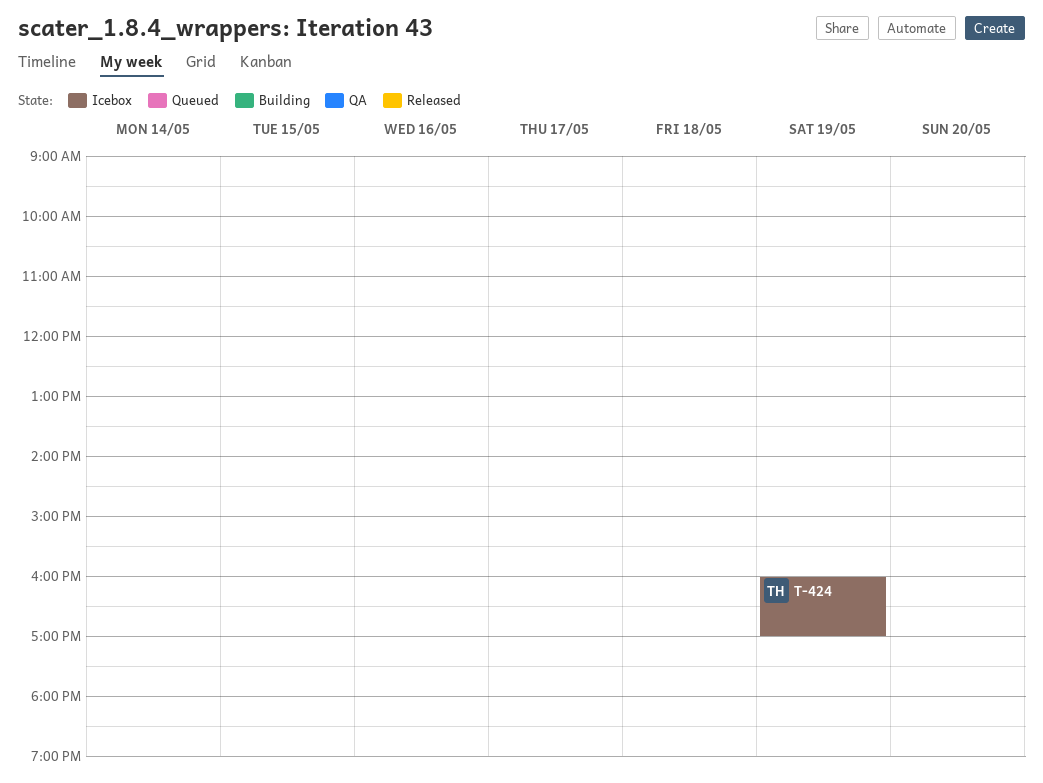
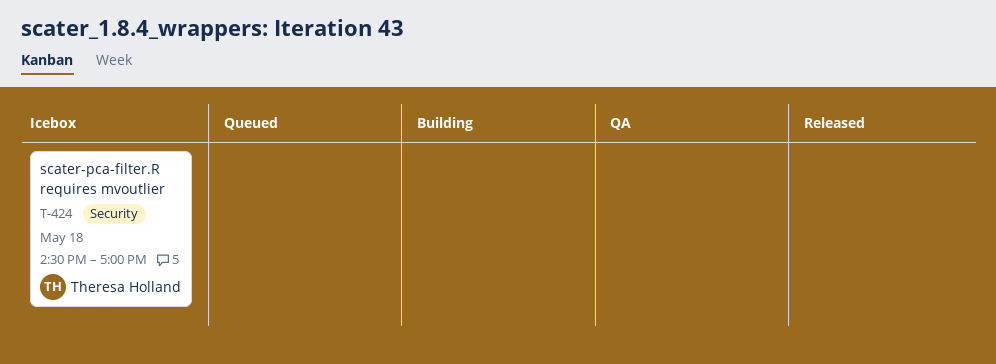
T-424, day: May 19 -> May 18
T-424, begins: 16:00 -> 14:30

